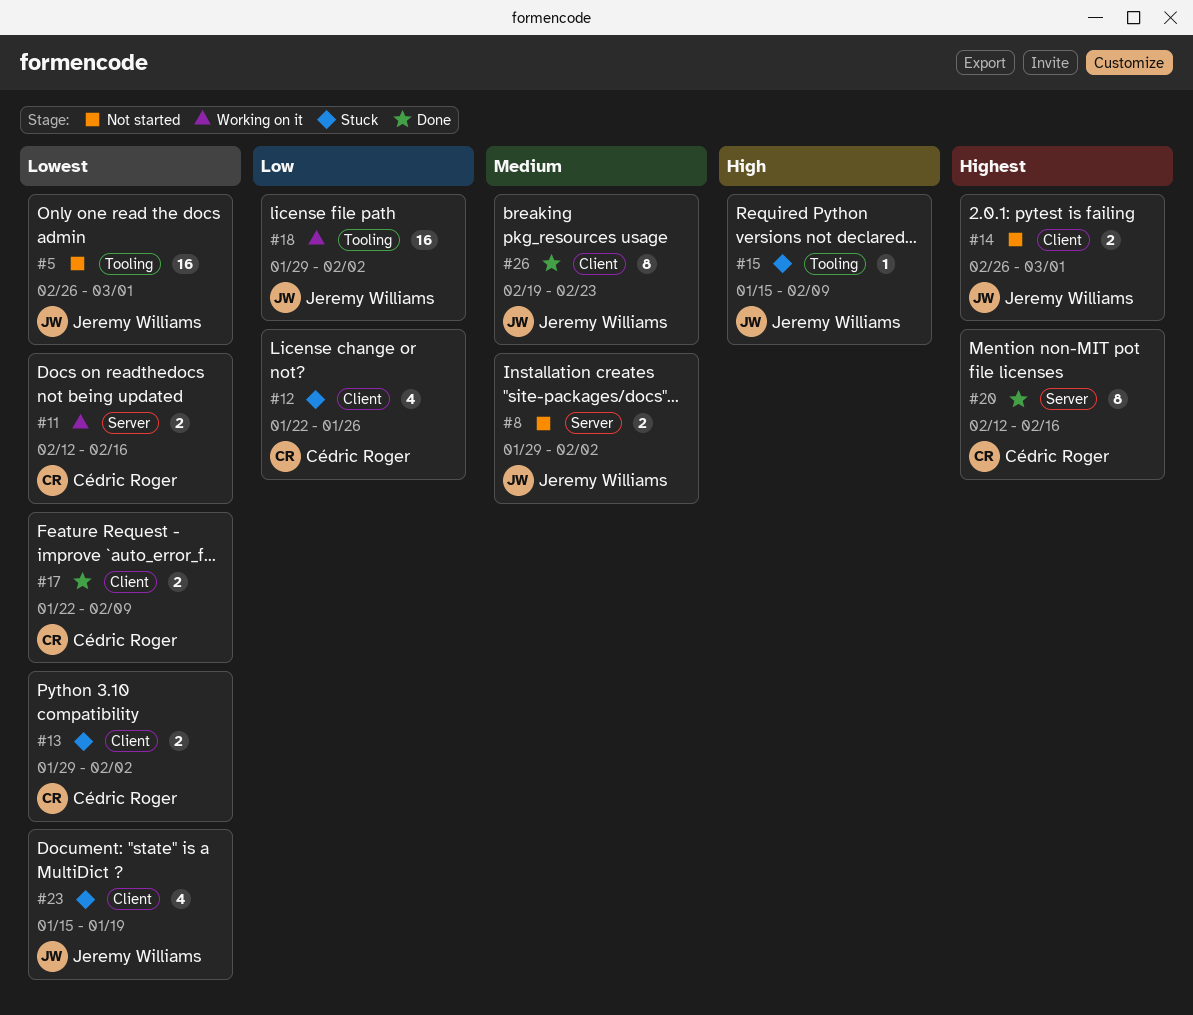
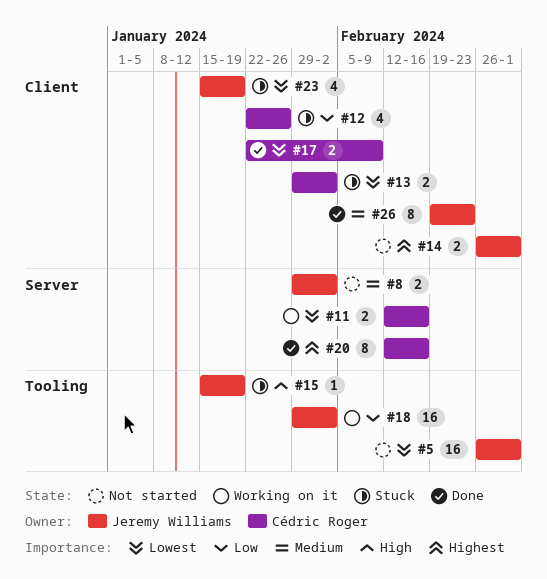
#15, due: Feb 9 -> Jan 19

